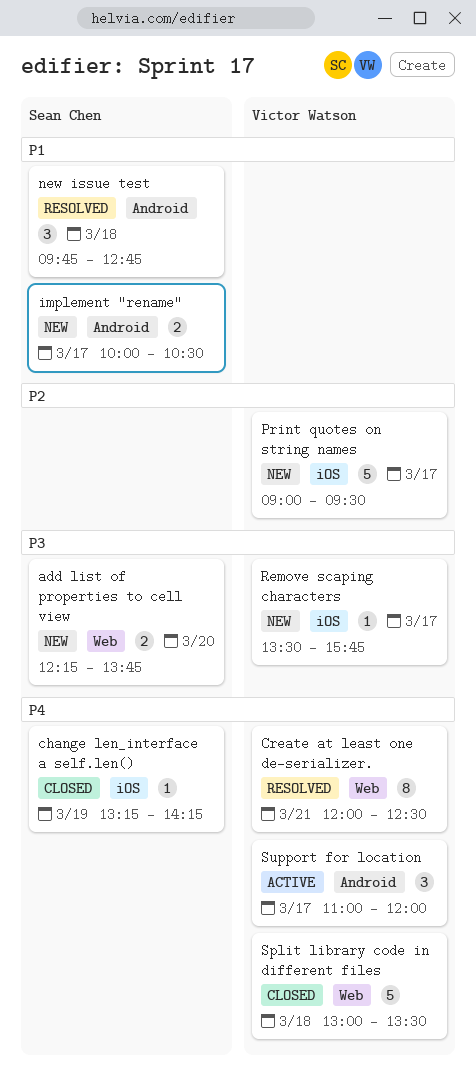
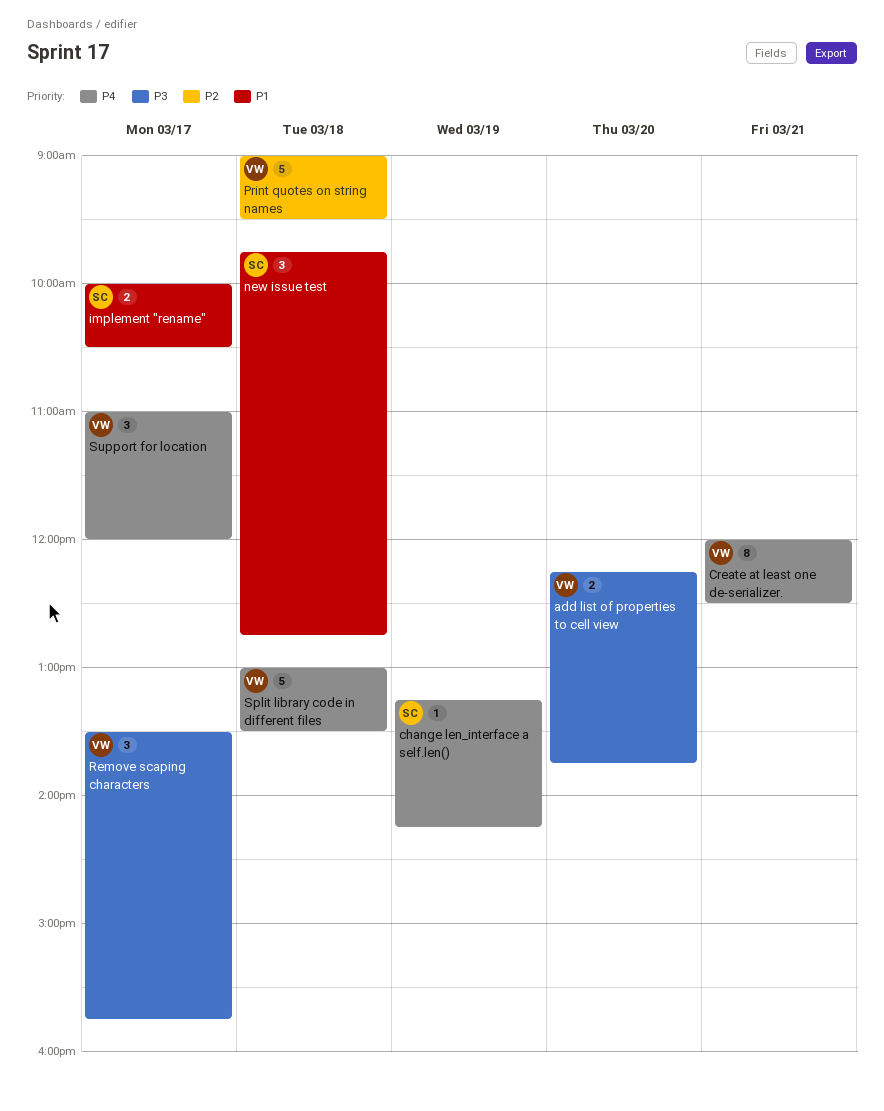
add list of properties to cell view, owner: Sean Chen -> Victor Watson
Print quotes on string names, day: Mar 17 -> Mar 18
Remove scaping characters, estimate: 1 -> 3

